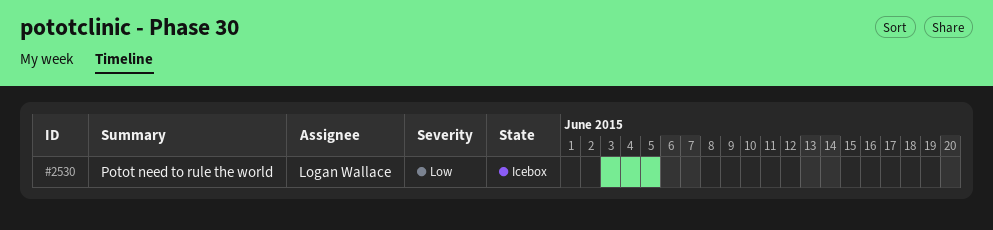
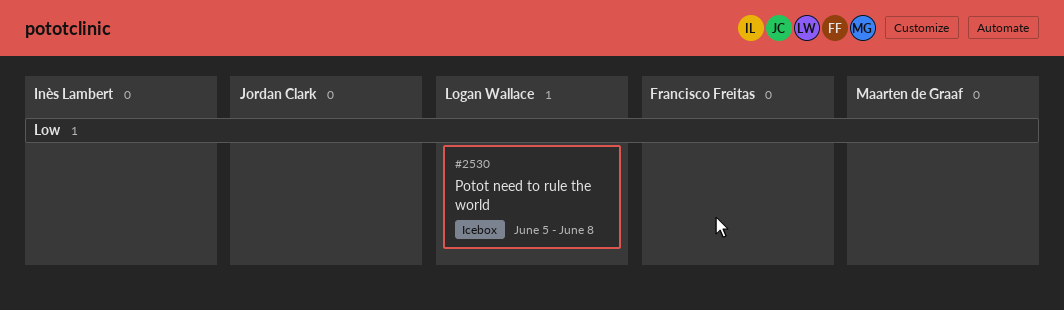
#2530, start: Jun 3 -> Jun 5
#2530, due: Jun 5 -> Jun 8

